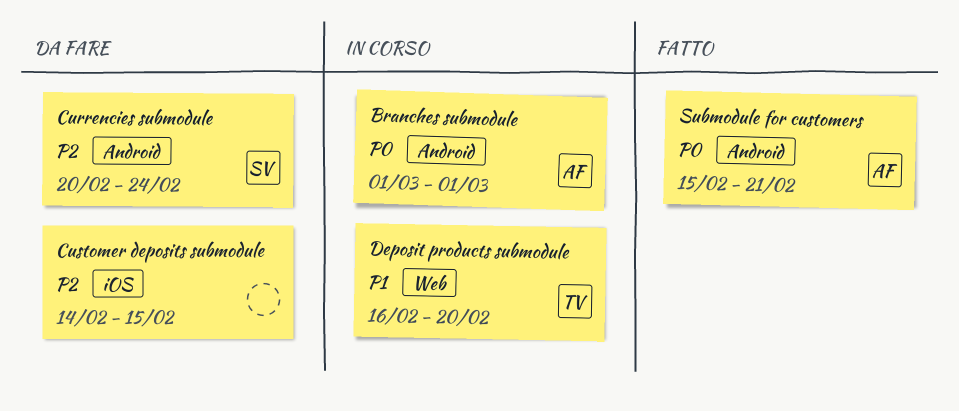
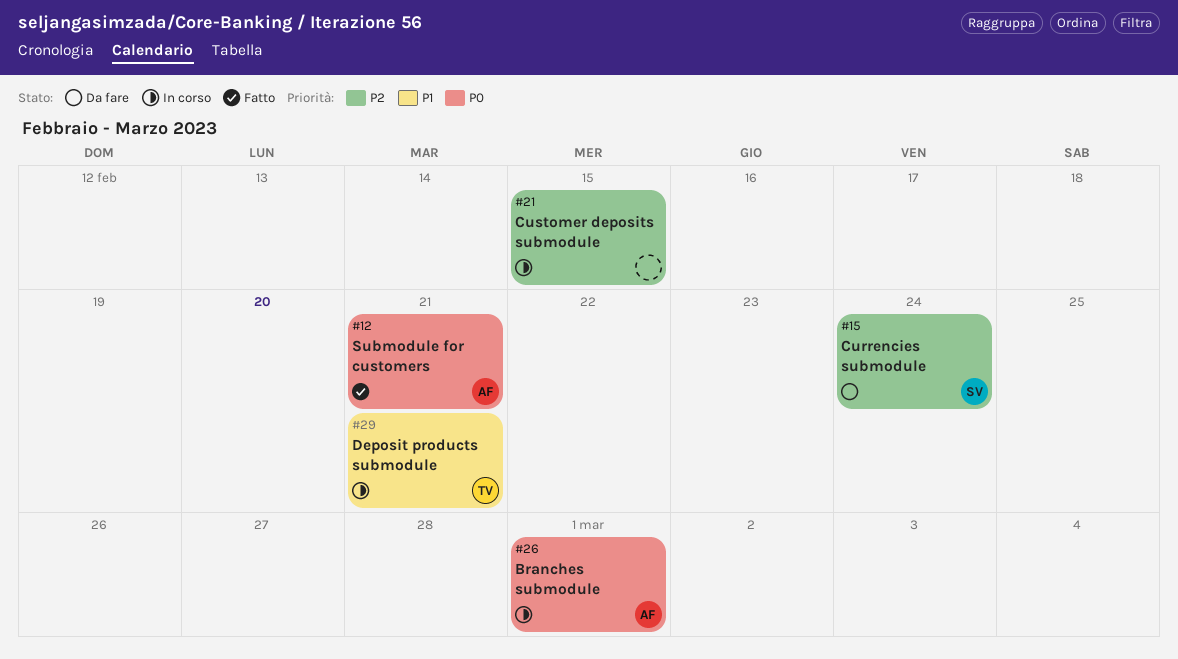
Customer deposits submodule, status: Da fare -> In corso
Deposit products submodule, due: Feb 20 -> Feb 21

